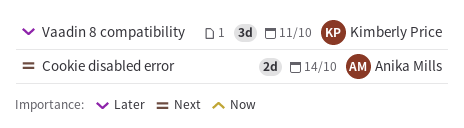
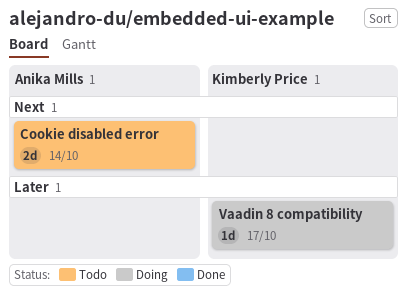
Vaadin 8 compatibility, estimate: 3d -> 1d
Vaadin 8 compatibility, due: Oct 11 -> Oct 17

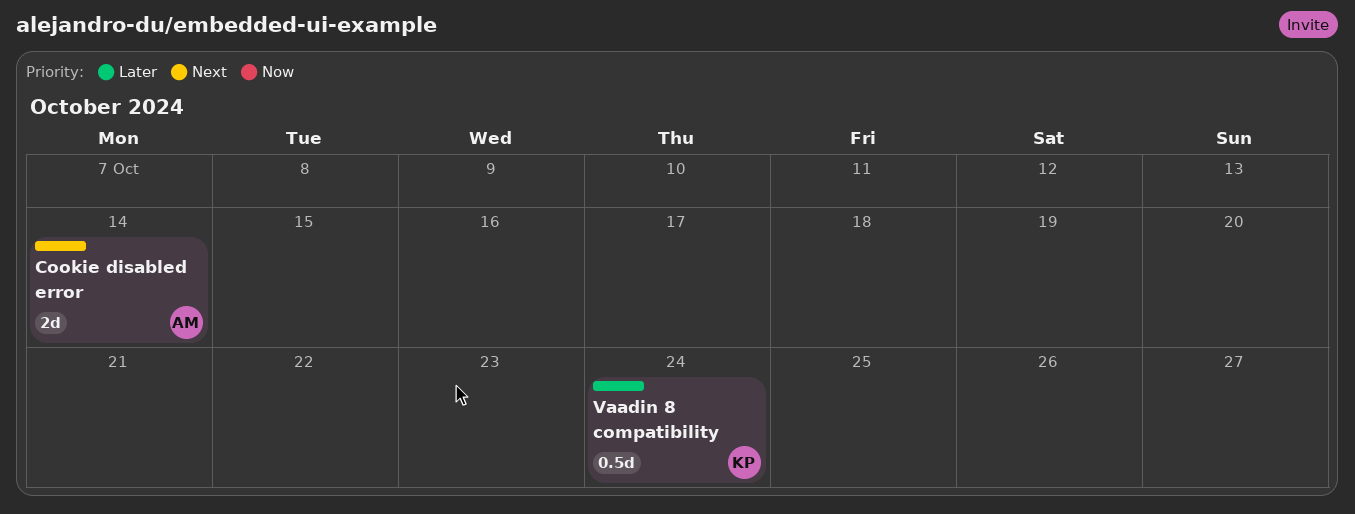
Vaadin 8 compatibility, estimate: 1d -> 0.5d
Vaadin 8 compatibility, due: Oct 17 -> Oct 24

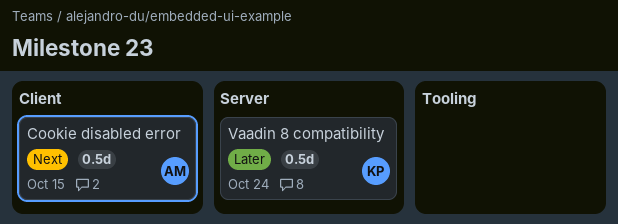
Cookie disabled error, estimate: 2d -> 0.5d
Cookie disabled error, due: Oct 14 -> Oct 15

